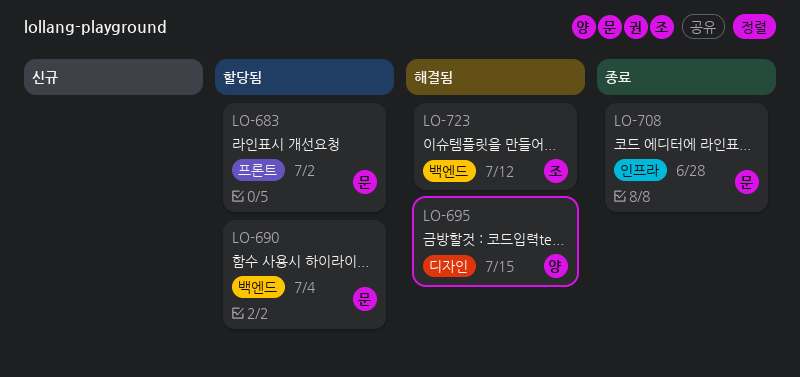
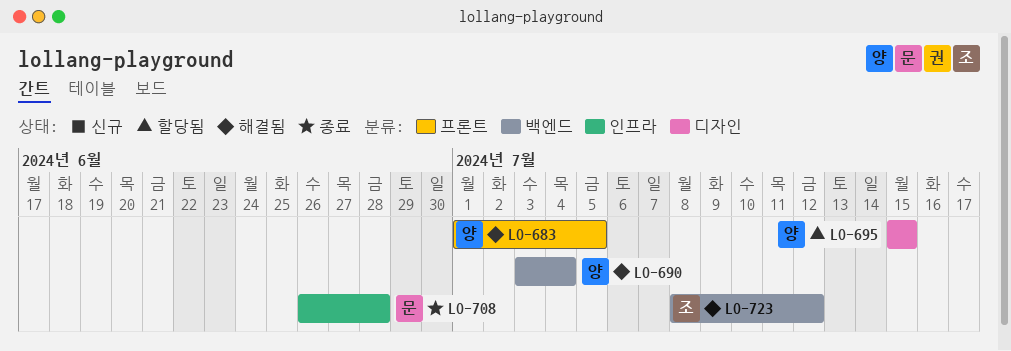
LO-683, status: 할당됨 -> 해결됨
LO-683, owner: 문 -> 양
LO-683, due: Jul 2 -> Jul 5
LO-690, status: 할당됨 -> 해결됨
LO-690, owner: 문 -> 양
LO-695, status: 해결됨 -> 할당됨

